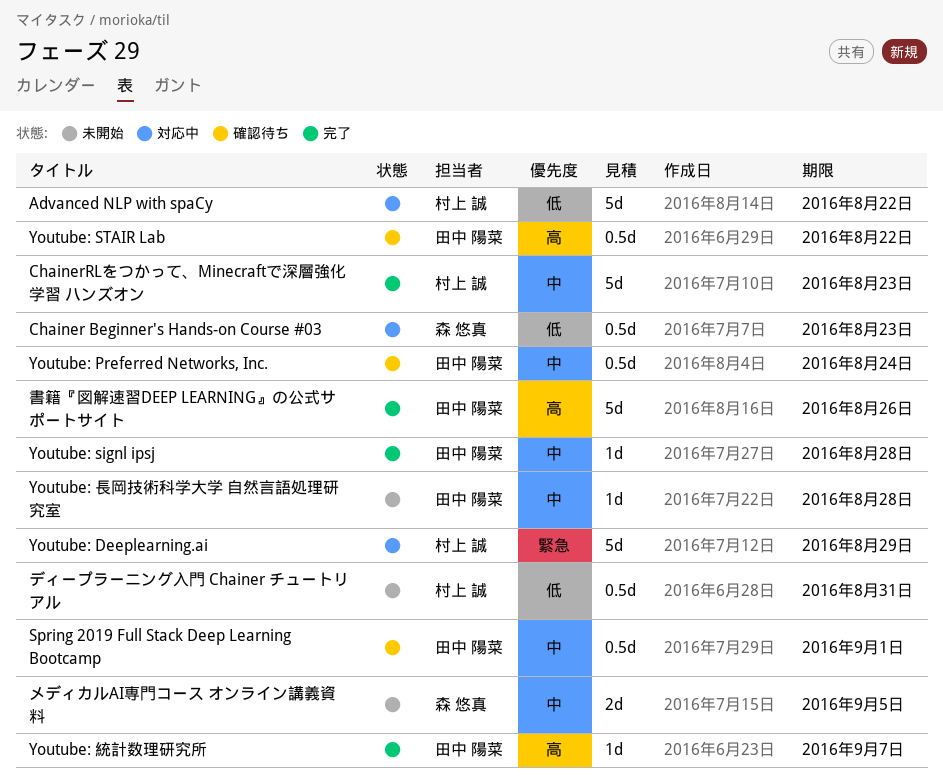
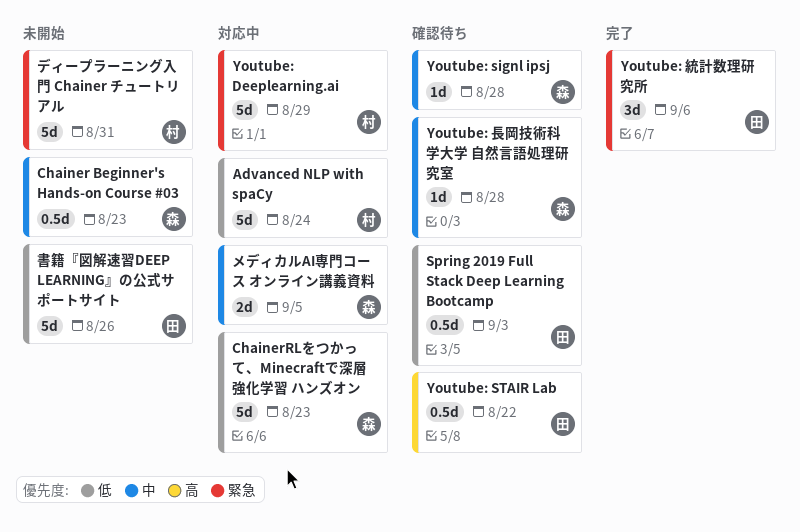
Advanced NLP with spaCy, due: Aug 22 -> Aug 24
Chainer Beginner's Hands-on Course #03, status: 対応中 -> 未開始
Chainer Beginner's Hands-on Course #03, priority: 低 -> 中
ChainerRLをつかって、Minecraftで深層強化学習 ハンズオン, status: 完了 -> 対応中
ChainerRLをつかって、Minecraftで深層強化学習 ハンズオン, owner: 村上 誠 -> 森 悠真
ChainerRLをつかって、Minecraftで深層強化学習 ハンズオン, priority: 中 -> 低
Spring 2019 Full Stack Deep Learning Bootcamp, priority: 中 -> 低
Spring 2019 Full Stack Deep Learning Bootcamp, due: Sep 1 -> Sep 3
Youtube: Preferred Networks, Inc.: present -> none
Youtube: signl ipsj, status: 完了 -> 確認待ち
Youtube: signl ipsj, owner: 田中 陽菜 -> 森 悠真
Youtube: 統計数理研究所, priority: 高 -> 緊急
Youtube: 統計数理研究所, estimate: 1d -> 3d
Youtube: 統計数理研究所, due: Sep 7 -> Sep 6
Youtube: 長岡技術科学大学 自然言語処理研究室, status: 未開始 -> 確認待ち
Youtube: 長岡技術科学大学 自然言語処理研究室, owner: 田中 陽菜 -> 森 悠真
ディープラーニング入門 Chainer チュートリアル, priority: 低 -> 緊急
ディープラーニング入門 Chainer チュートリアル, estimate: 0.5d -> 5d
メディカルAI専門コース オンライン講義資料, status: 未開始 -> 対応中
書籍『図解速習DEEP LEARNING』の公式サポートサイト, status: 完了 -> 未開始
書籍『図解速習DEEP LEARNING』の公式サポートサイト, priority: 高 -> 低

